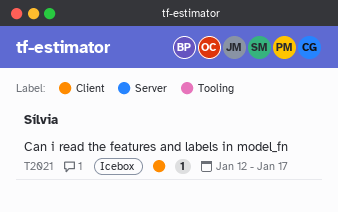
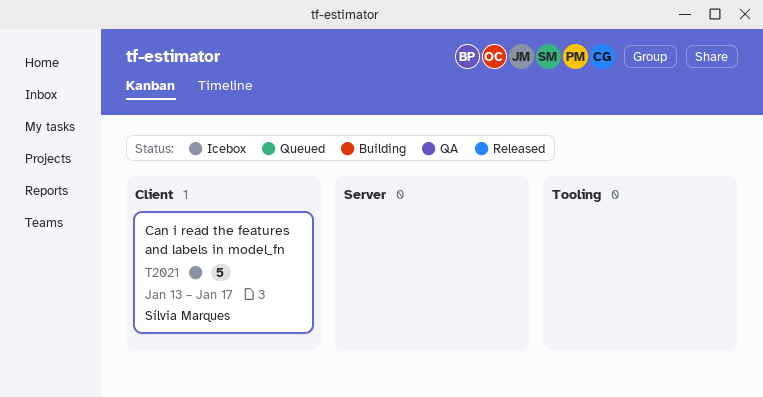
T2021, estimate: 1 -> 5
T2021, start: Jan 12 -> Jan 13

